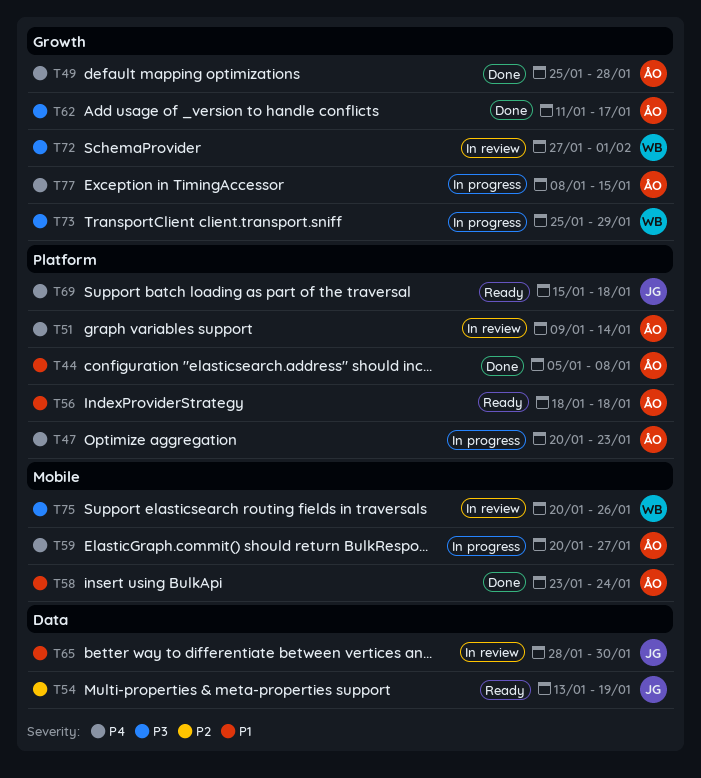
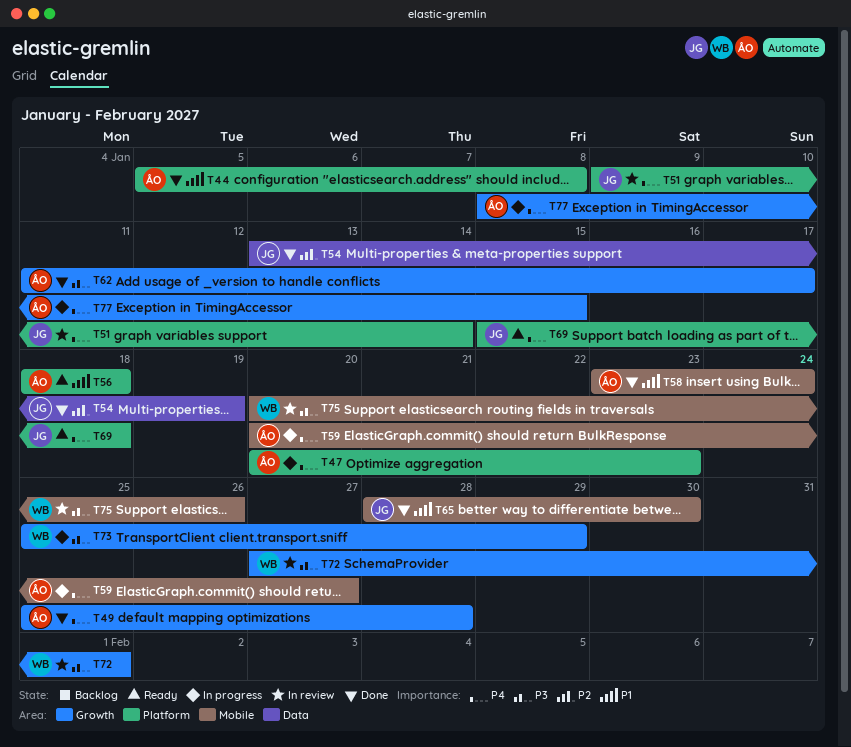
T51, owner: ÅO -> JG
T54, status: Ready -> Done
T65, status: In review -> Done
T65, label: Data -> Mobile

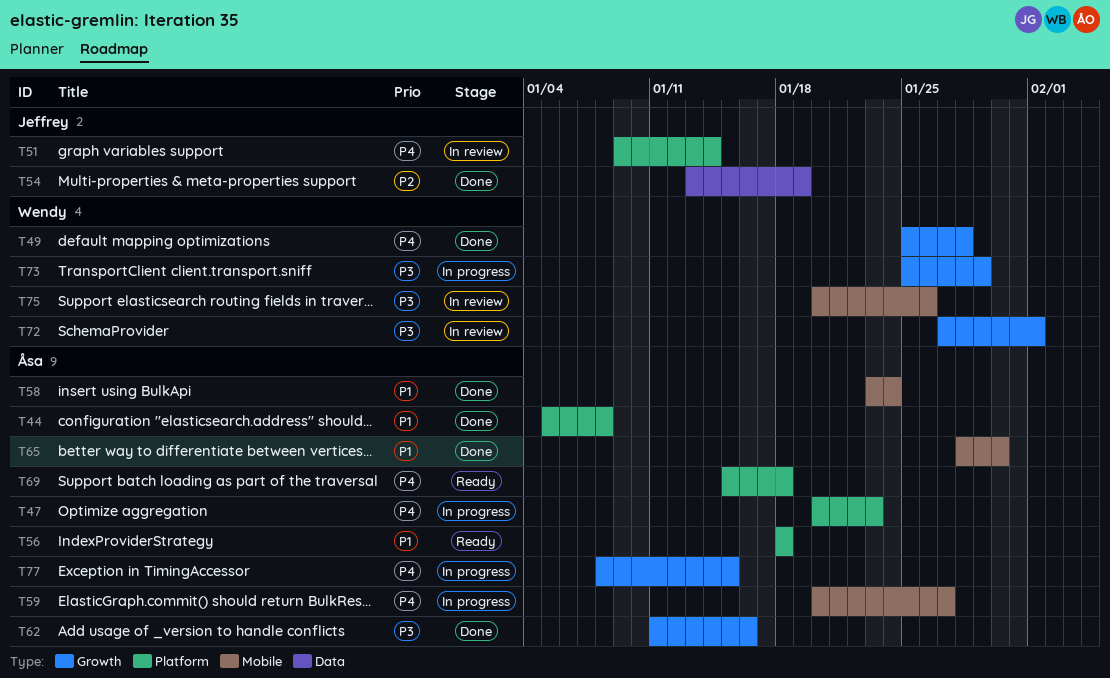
T49, owner: Åsa -> Wendy
T62, due: Jan 17 -> Jan 16
T65, owner: Jeffrey -> Åsa
T69, owner: Jeffrey -> Åsa

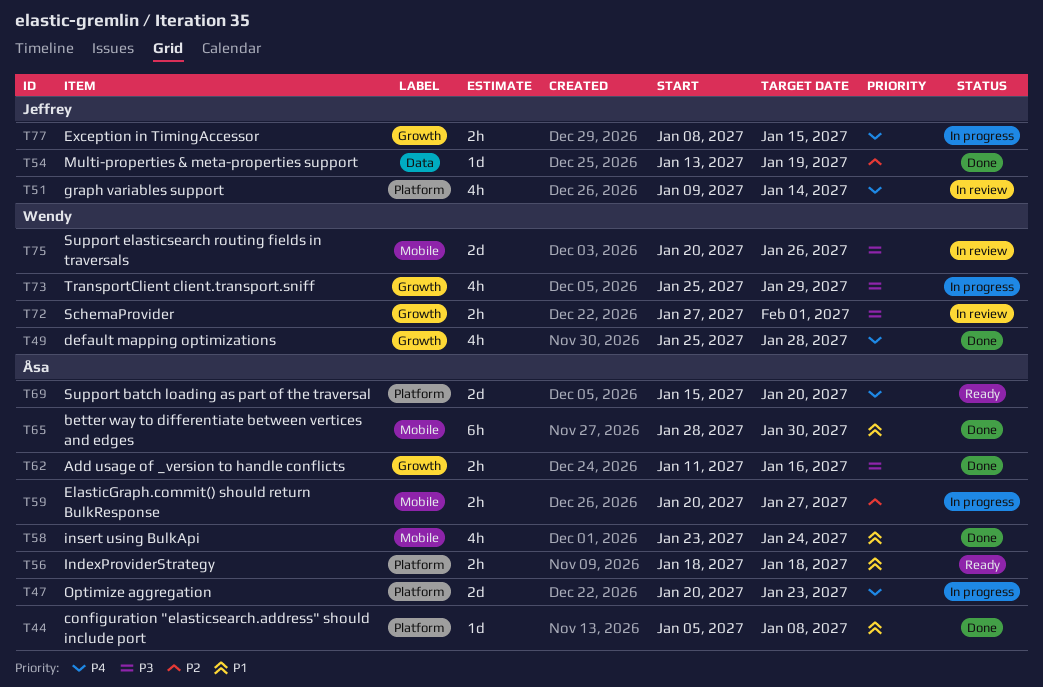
T59, priority: P4 -> P2
T69, due: Jan 18 -> Jan 20
T77, owner: Åsa -> Jeffrey

